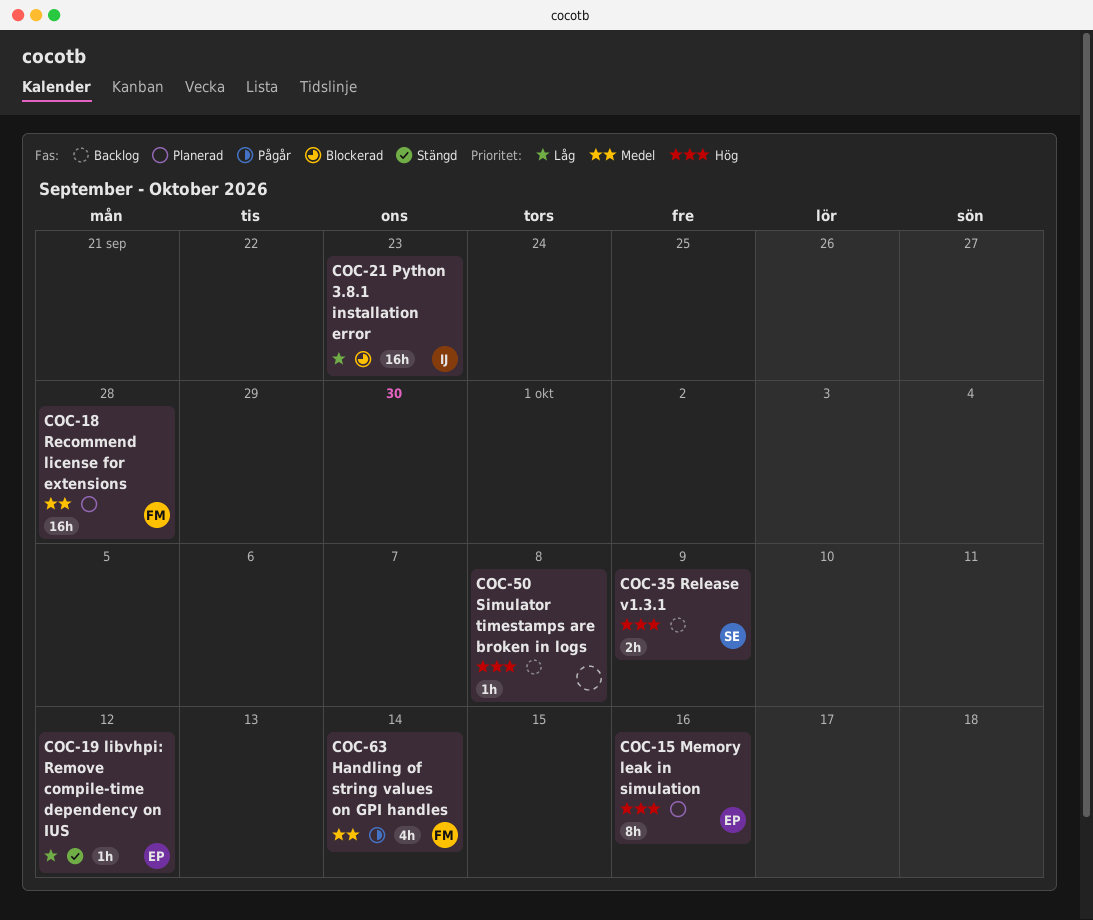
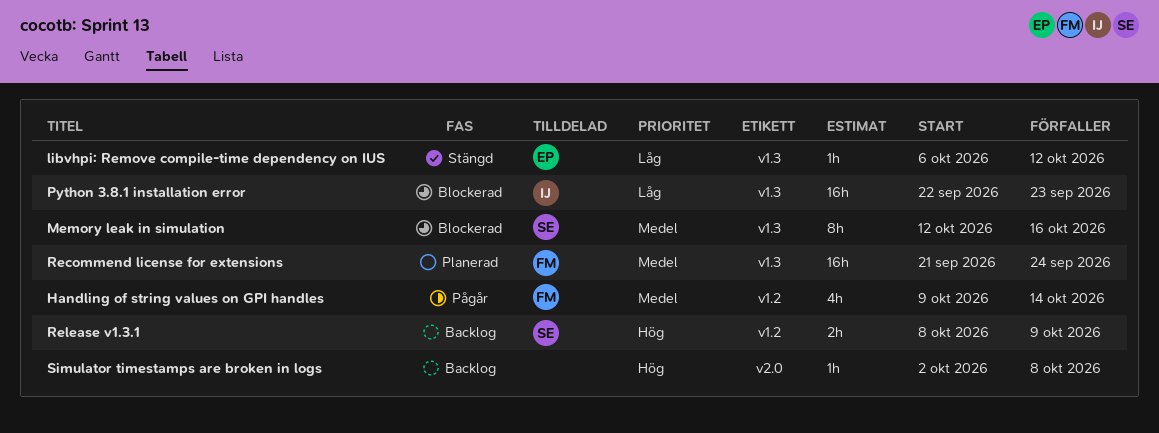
Memory leak in simulation, status: Planerad -> Blockerad
Memory leak in simulation, owner: EP -> SE
Memory leak in simulation, priority: Hög -> Medel
Recommend license for extensions, due: Sep 28 -> Sep 24

